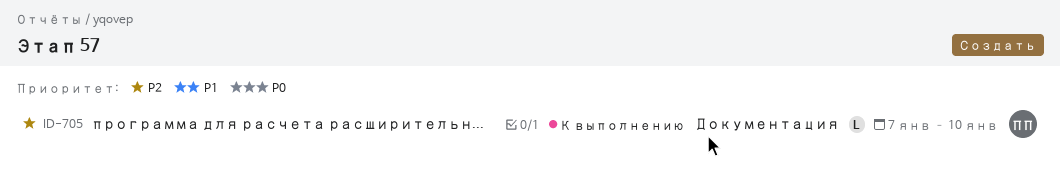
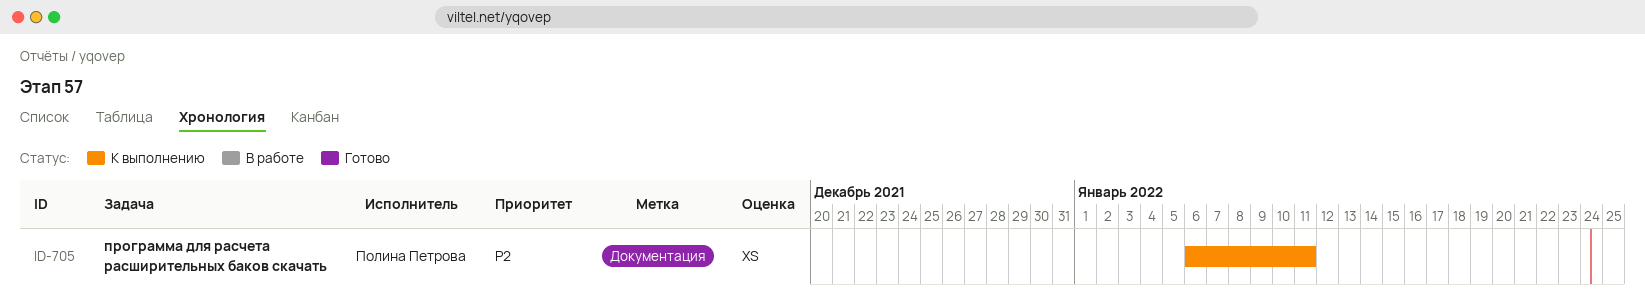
ID-705, estimate: L -> XS
ID-705, start: Jan 7 -> Jan 6
ID-705, due: Jan 10 -> Jan 11

